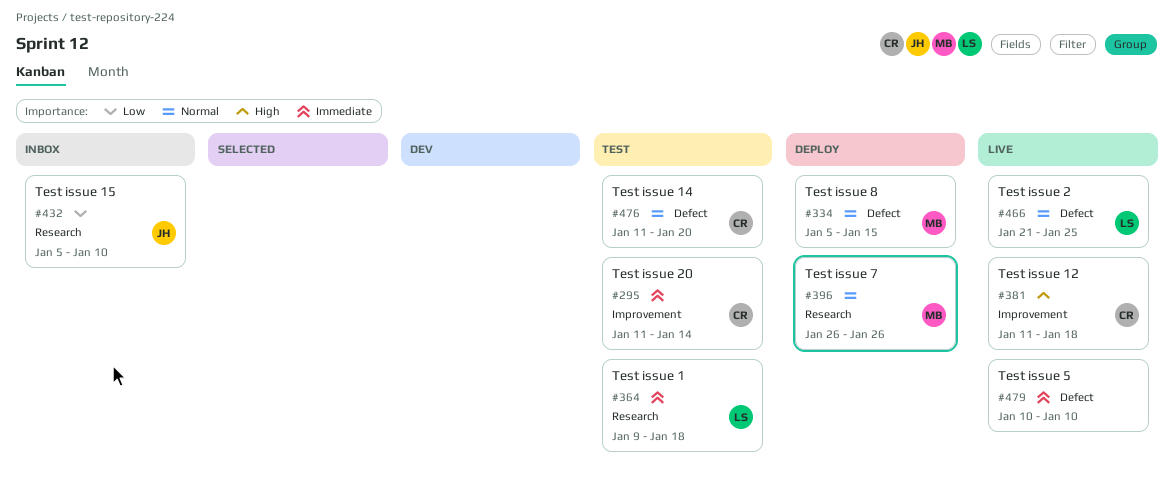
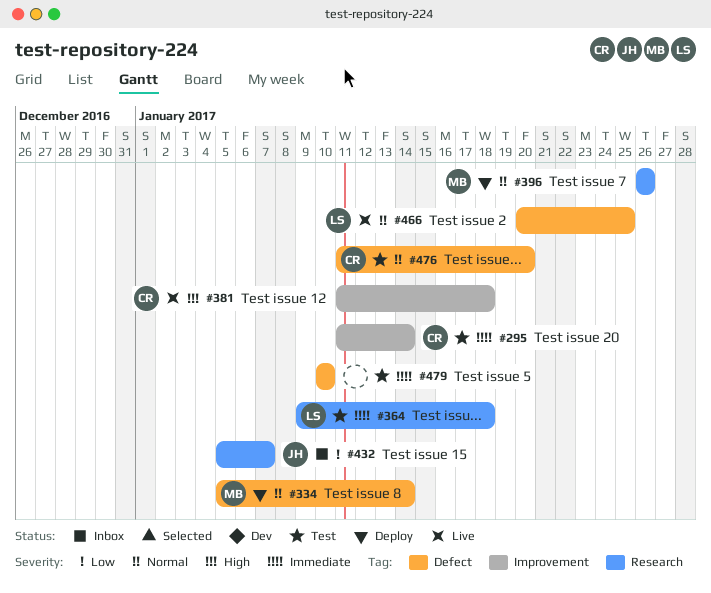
#334, due: Jan 15 -> Jan 14
#432, due: Jan 10 -> Jan 7
#466, start: Jan 21 -> Jan 20
#479, status: Live -> Test

